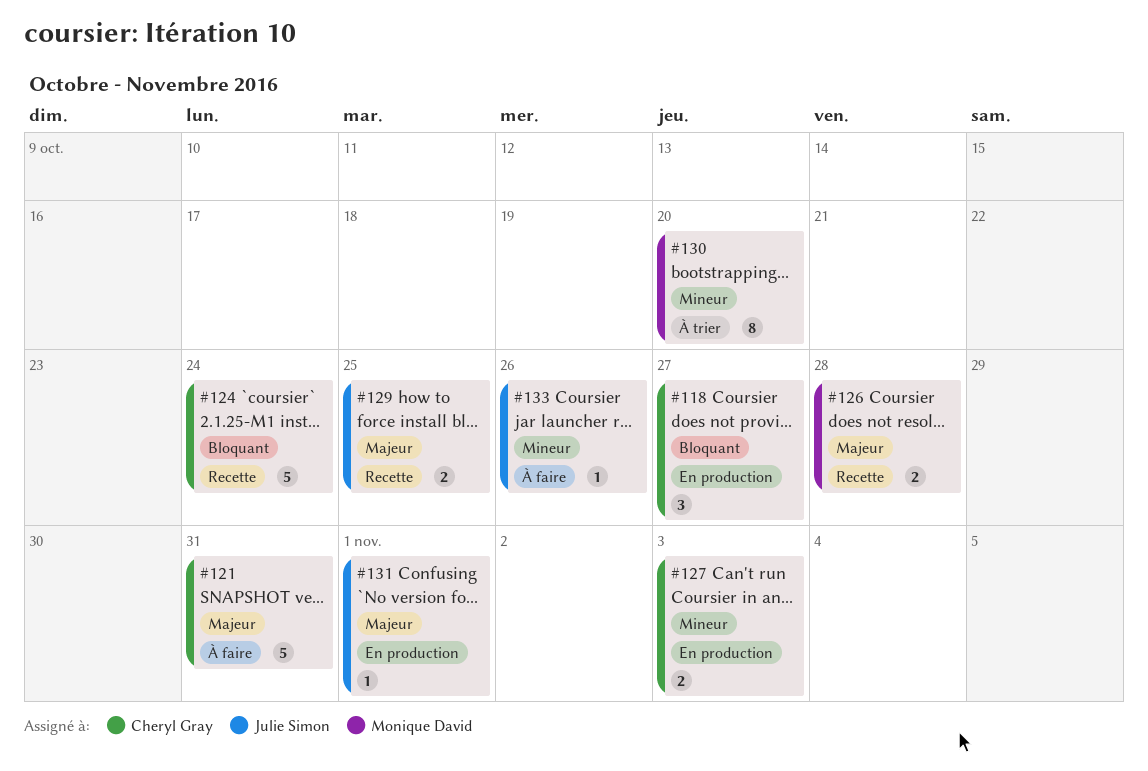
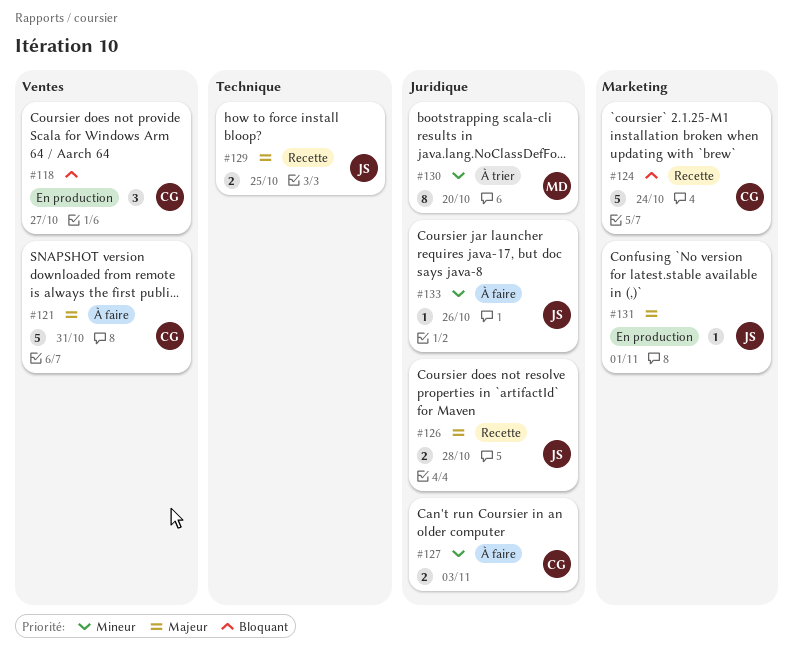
#126, owner: Monique David -> Julie Simon
#127, status: En production -> À faire

